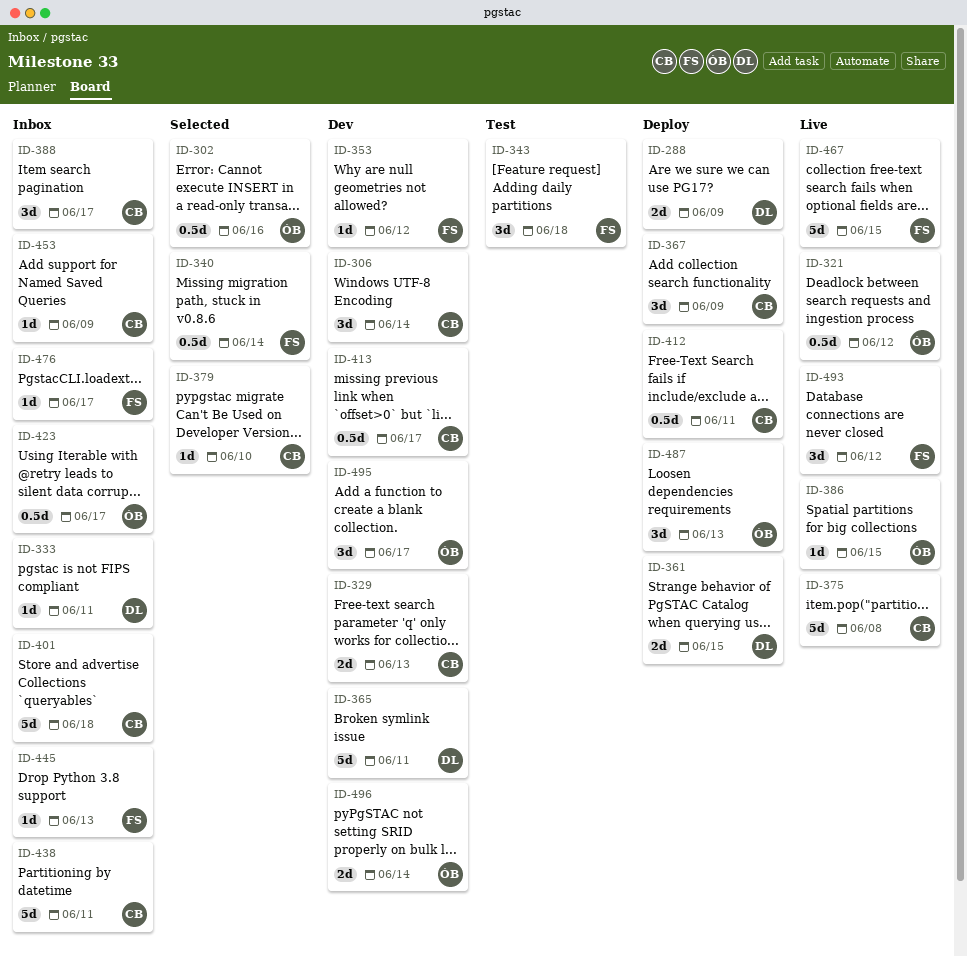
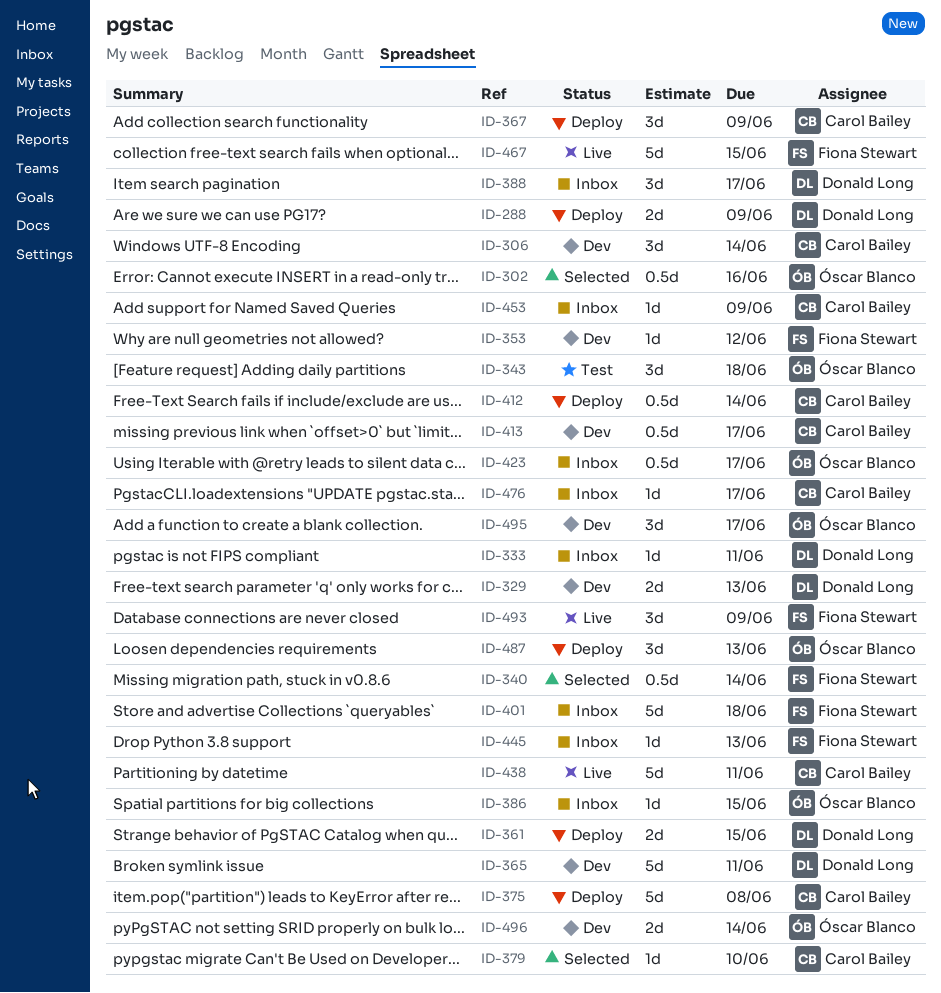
ID-321: present -> none
ID-329, owner: Carol Bailey -> Donald Long
ID-343, owner: Fiona Stewart -> Óscar Blanco
ID-375, status: Live -> Deploy
ID-386, status: Live -> Inbox
ID-388, owner: Carol Bailey -> Donald Long
ID-401, owner: Carol Bailey -> Fiona Stewart
ID-412, due: Jun 11 -> Jun 14
ID-438, status: Inbox -> Live
ID-476, owner: Fiona Stewart -> Carol Bailey
ID-493, due: Jun 12 -> Jun 9

